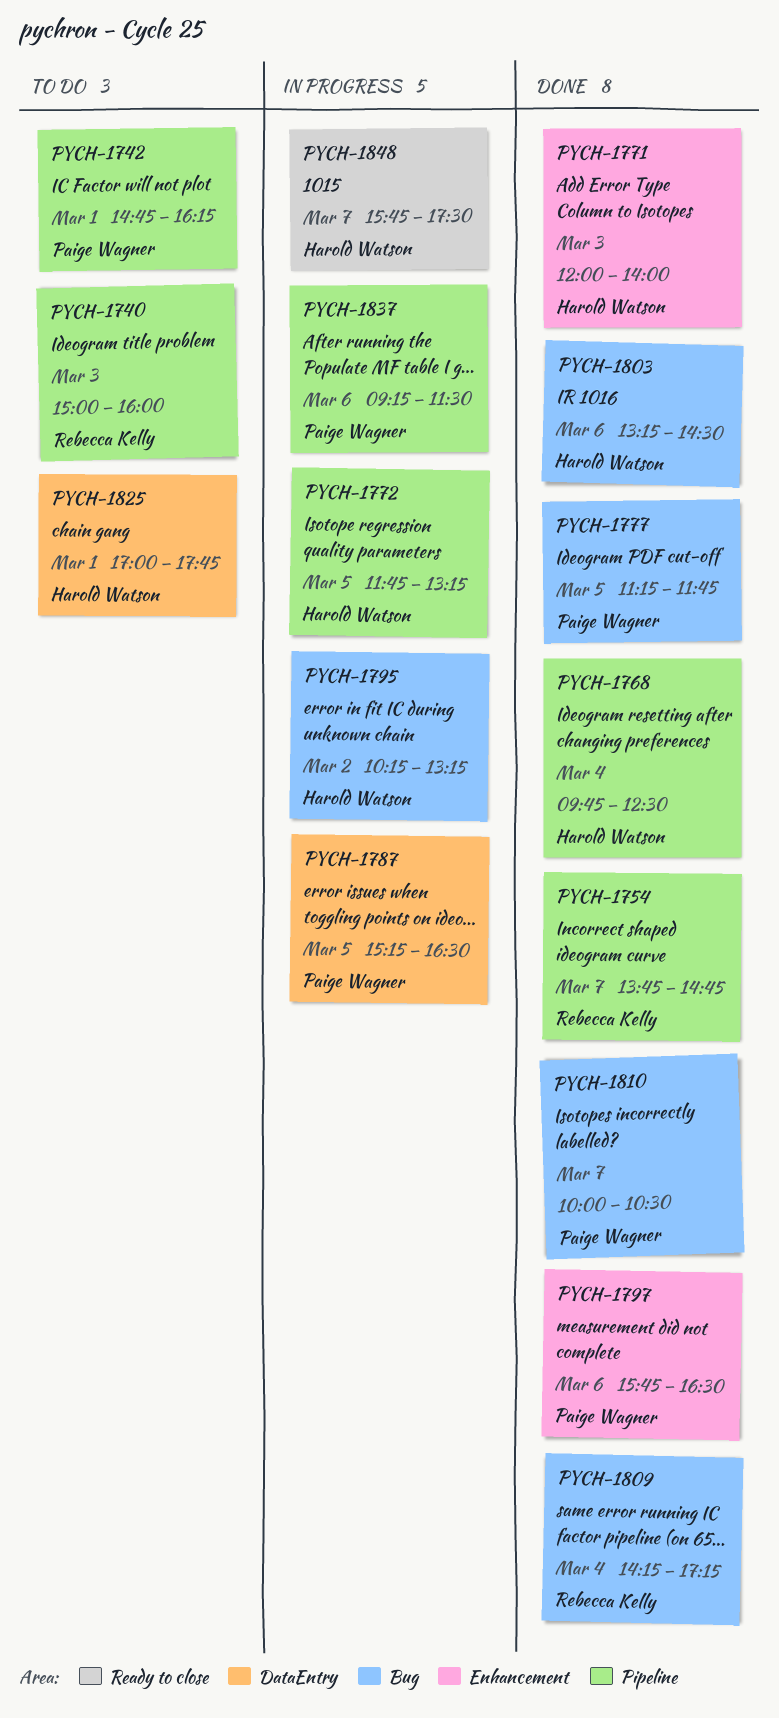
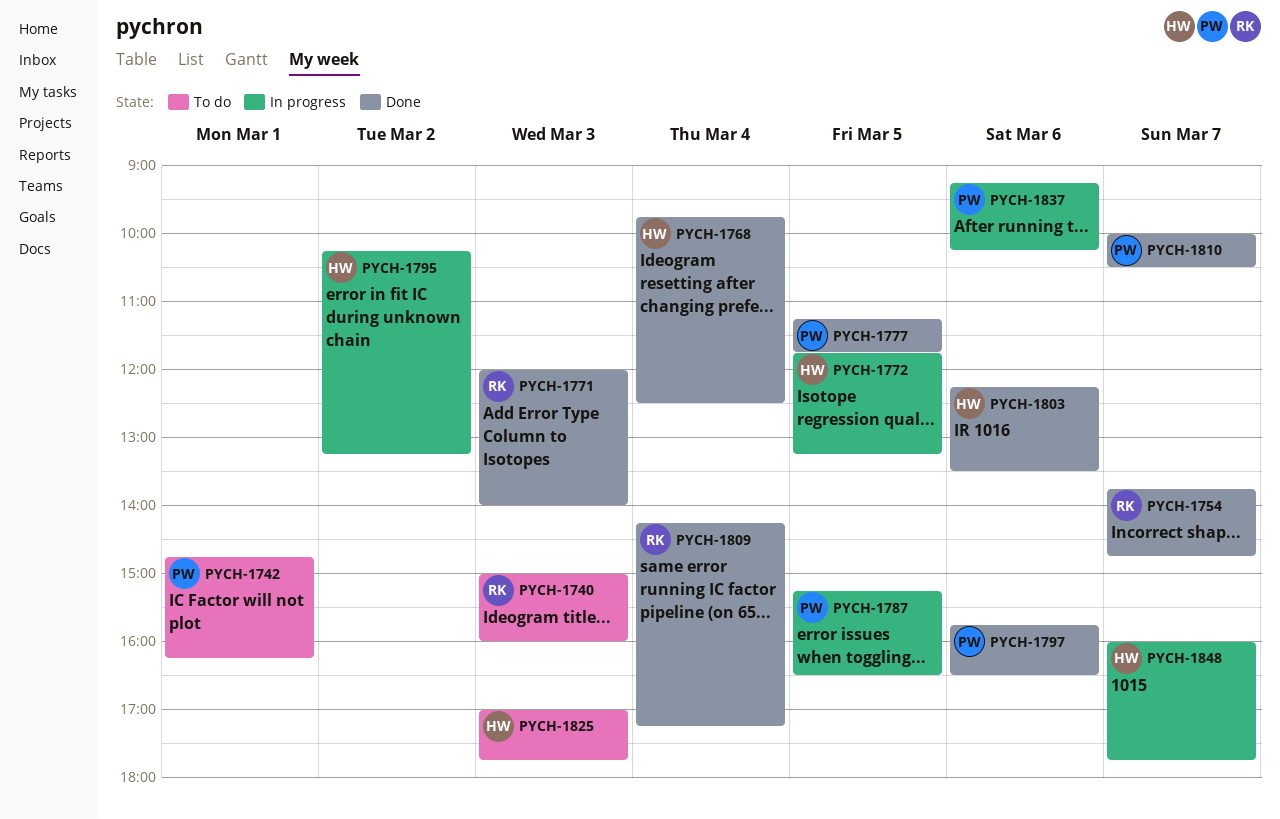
PYCH-1771, owner: Harold Watson -> Rebecca Kelly
PYCH-1803, begins: 13:15 -> 12:15
PYCH-1803, ends: 14:30 -> 13:30
PYCH-1825, day: Mar 1 -> Mar 3
PYCH-1837, ends: 11:30 -> 10:15
PYCH-1848, begins: 15:45 -> 16:00
PYCH-1848, ends: 17:30 -> 17:45

